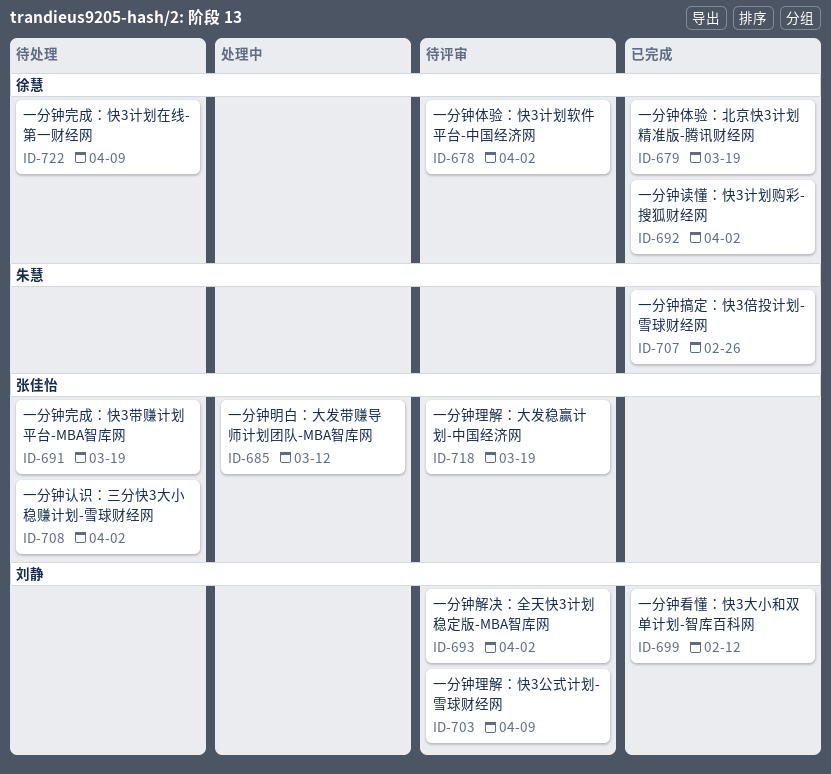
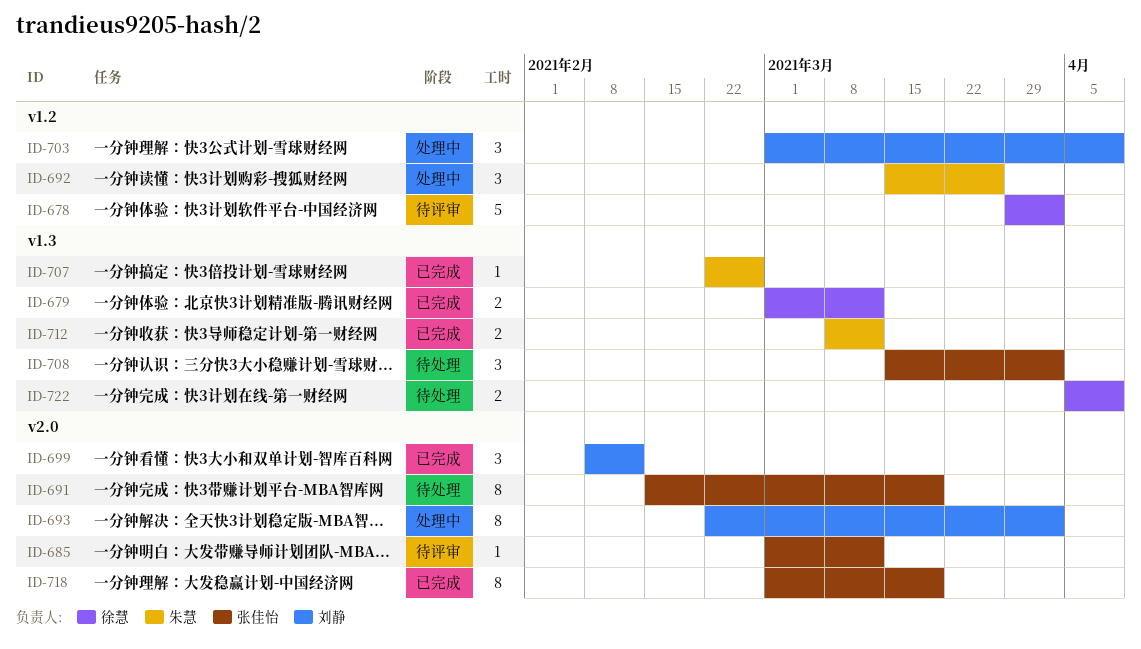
ID-679, due: Mar 19 -> Mar 12
ID-685, status: 处理中 -> 待评审
ID-692, status: 已完成 -> 处理中
ID-692, owner: 徐慧 -> 朱慧
ID-692, due: Apr 2 -> Mar 26
ID-693, status: 待评审 -> 处理中
ID-703, status: 待评审 -> 处理中
ID-712: none -> present
ID-718, status: 待评审 -> 已完成

